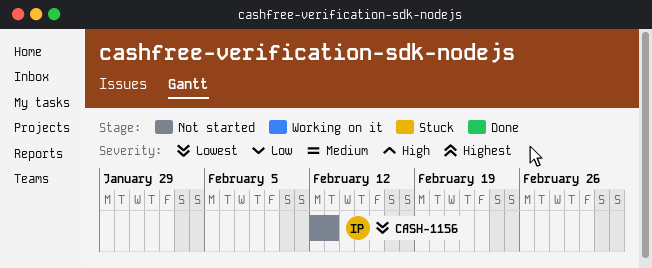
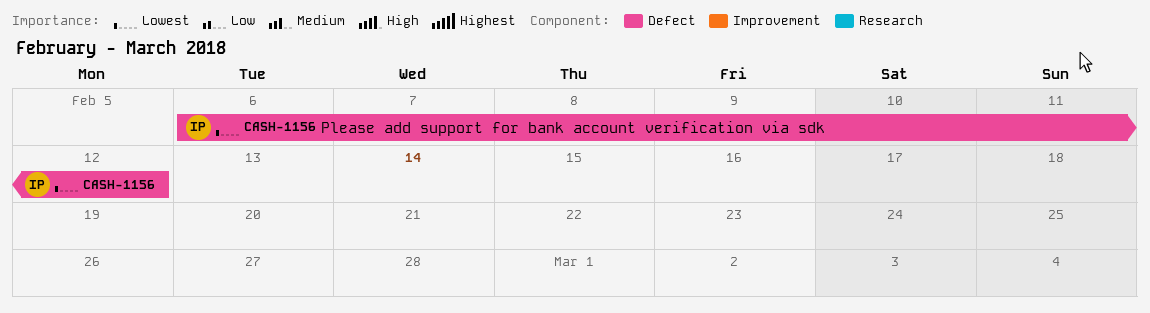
CASH-1156, start: Feb 12 -> Feb 6
CASH-1156, due: Feb 13 -> Feb 12

